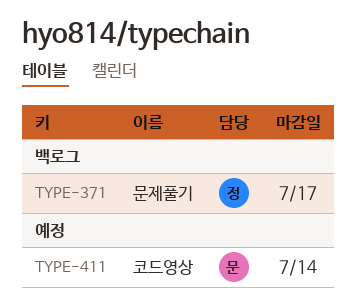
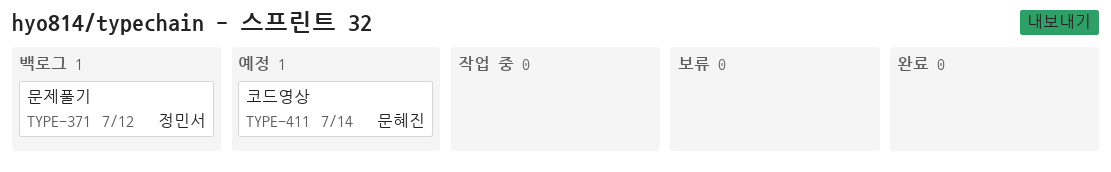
TYPE-371, due: Jul 17 -> Jul 12

